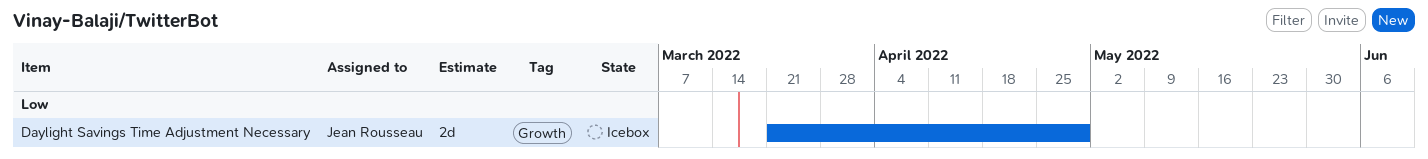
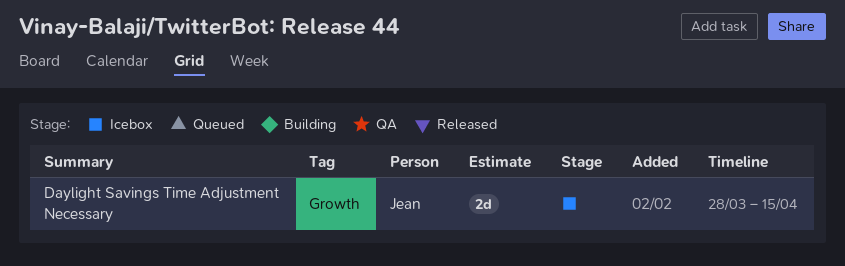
Daylight Savings Time Adjustment Necessary, start: Mar 21 -> Mar 28
Daylight Savings Time Adjustment Necessary, due: Apr 29 -> Apr 15

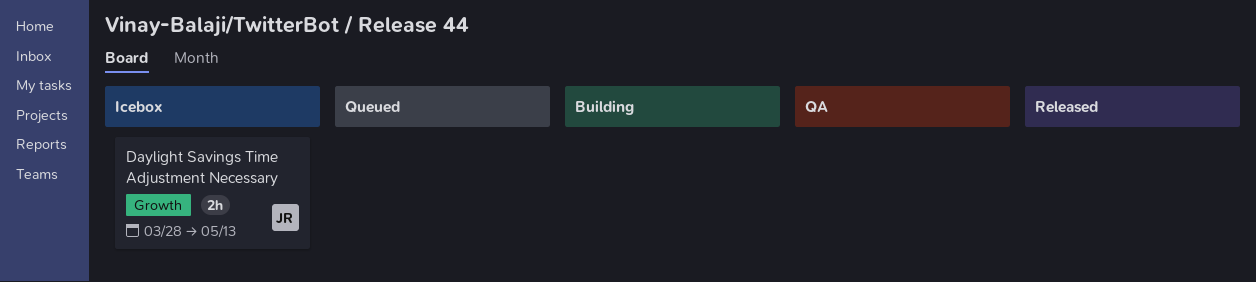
Daylight Savings Time Adjustment Necessary, estimate: 2d -> 2h
Daylight Savings Time Adjustment Necessary, due: Apr 15 -> May 13

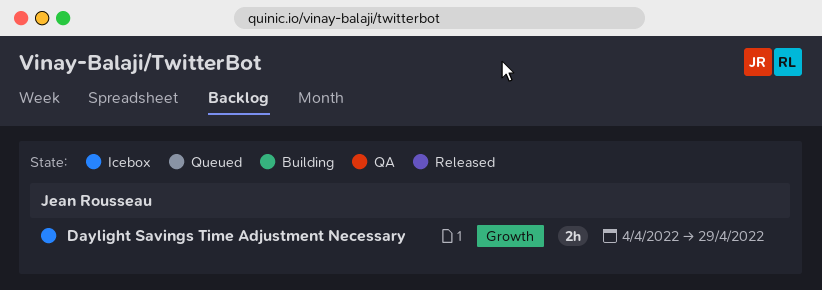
Daylight Savings Time Adjustment Necessary, start: Mar 28 -> Apr 4
Daylight Savings Time Adjustment Necessary, due: May 13 -> Apr 29

